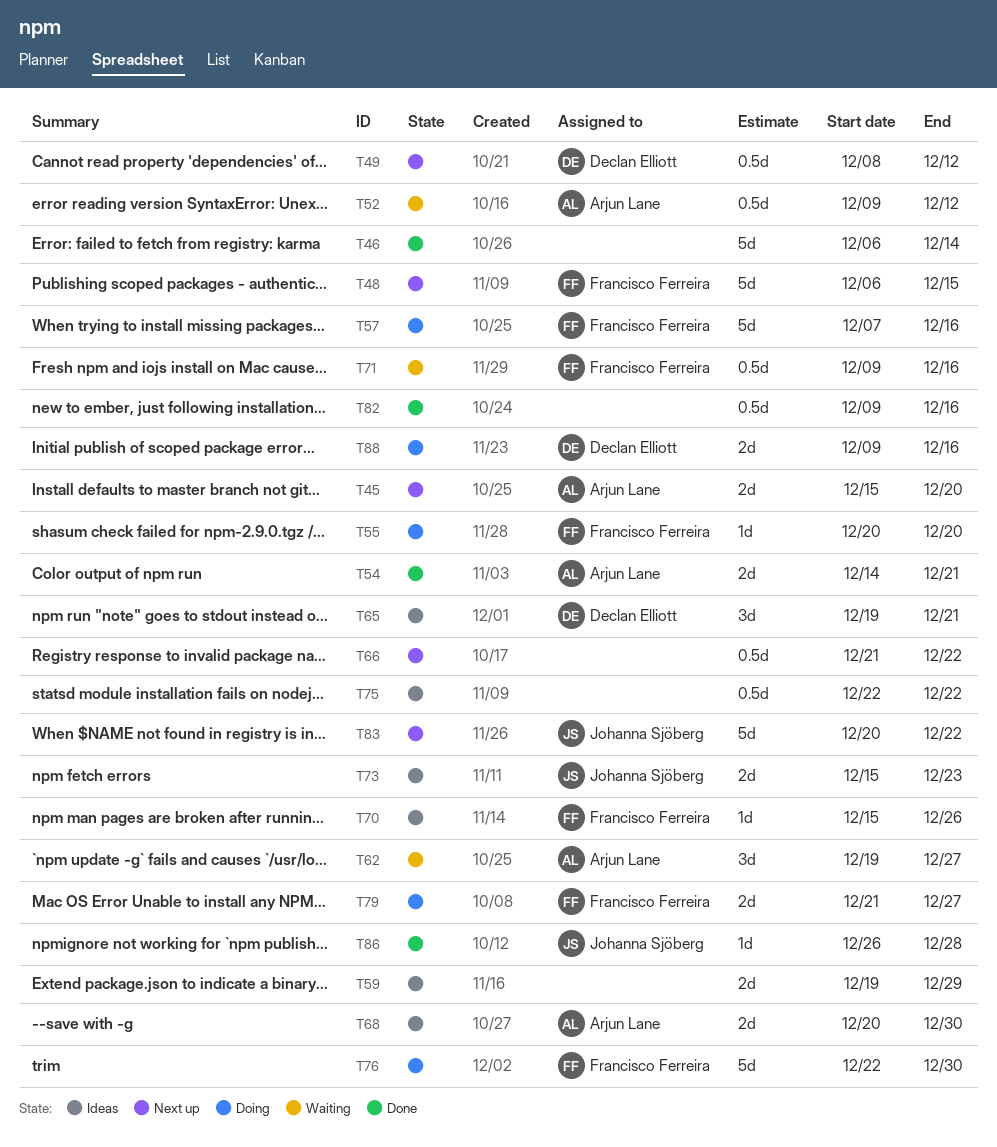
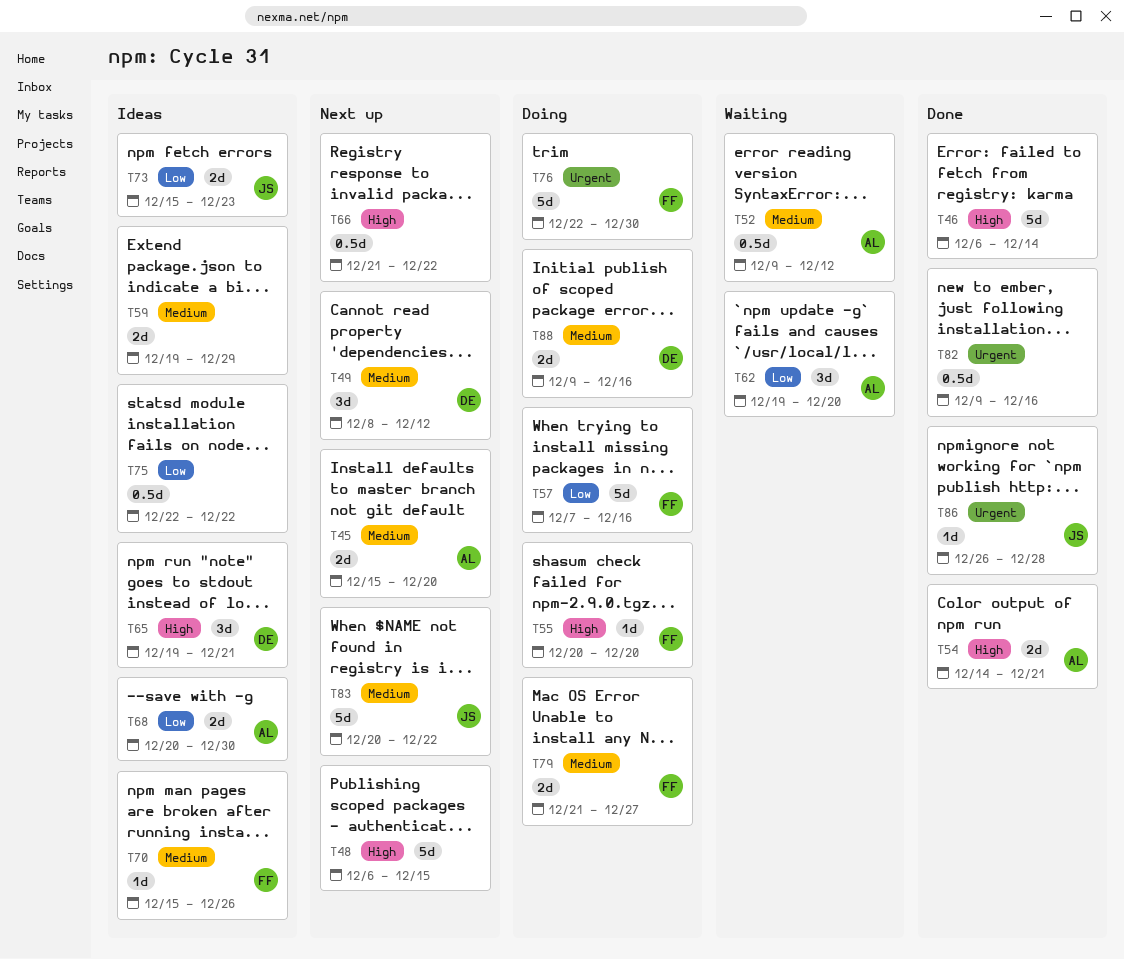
T48, owner: Francisco Ferreira -> none
T49, estimate: 0.5d -> 3d
T62, due: Dec 27 -> Dec 20
T71: present -> none

